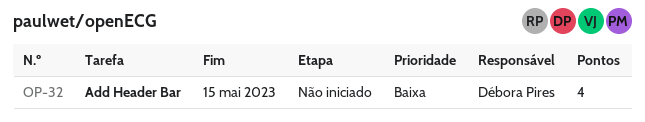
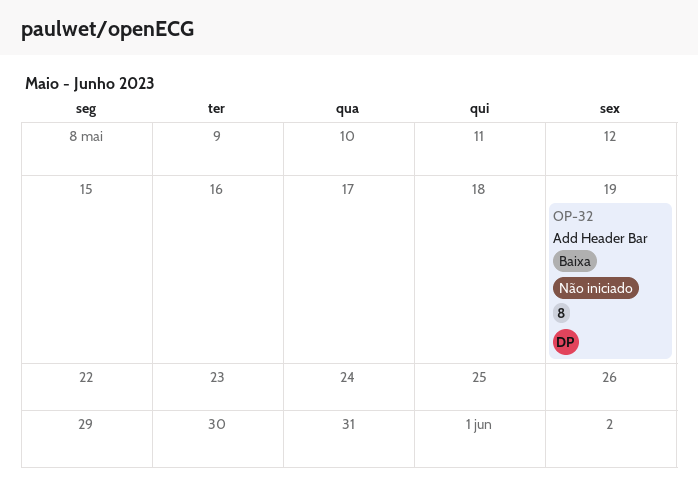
OP-32, estimate: 4 -> 8
OP-32, due: May 15 -> May 19

